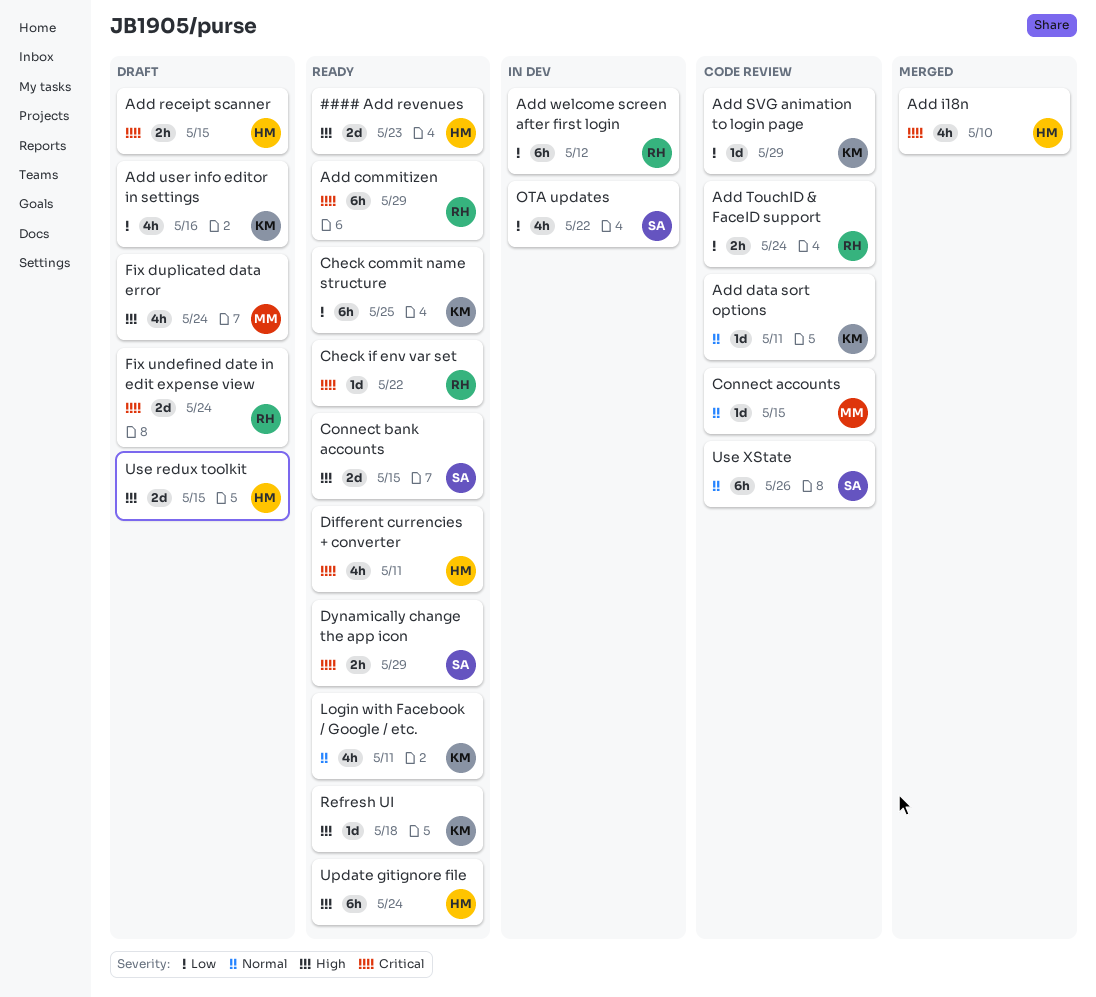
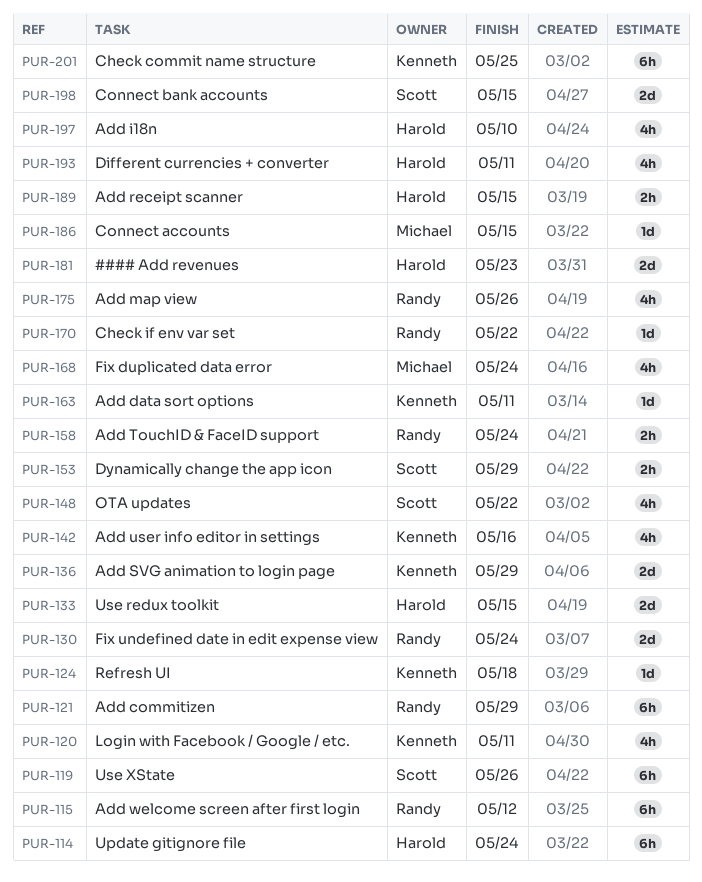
Add map view: none -> present
Add SVG animation to login page, estimate: 1d -> 2d

